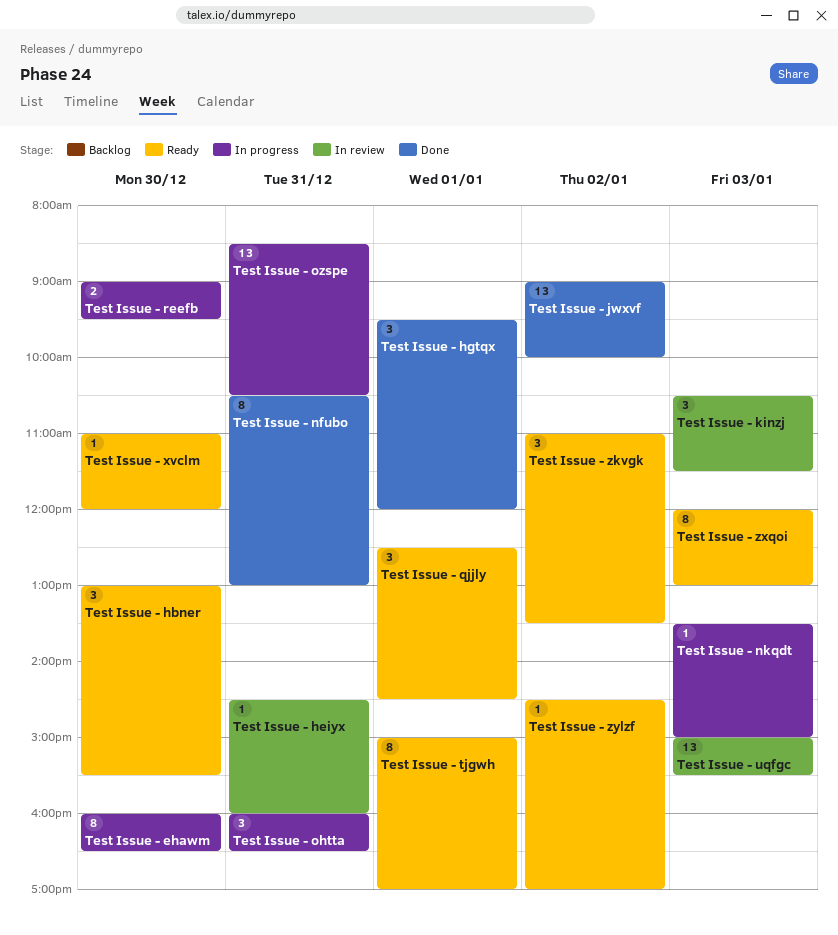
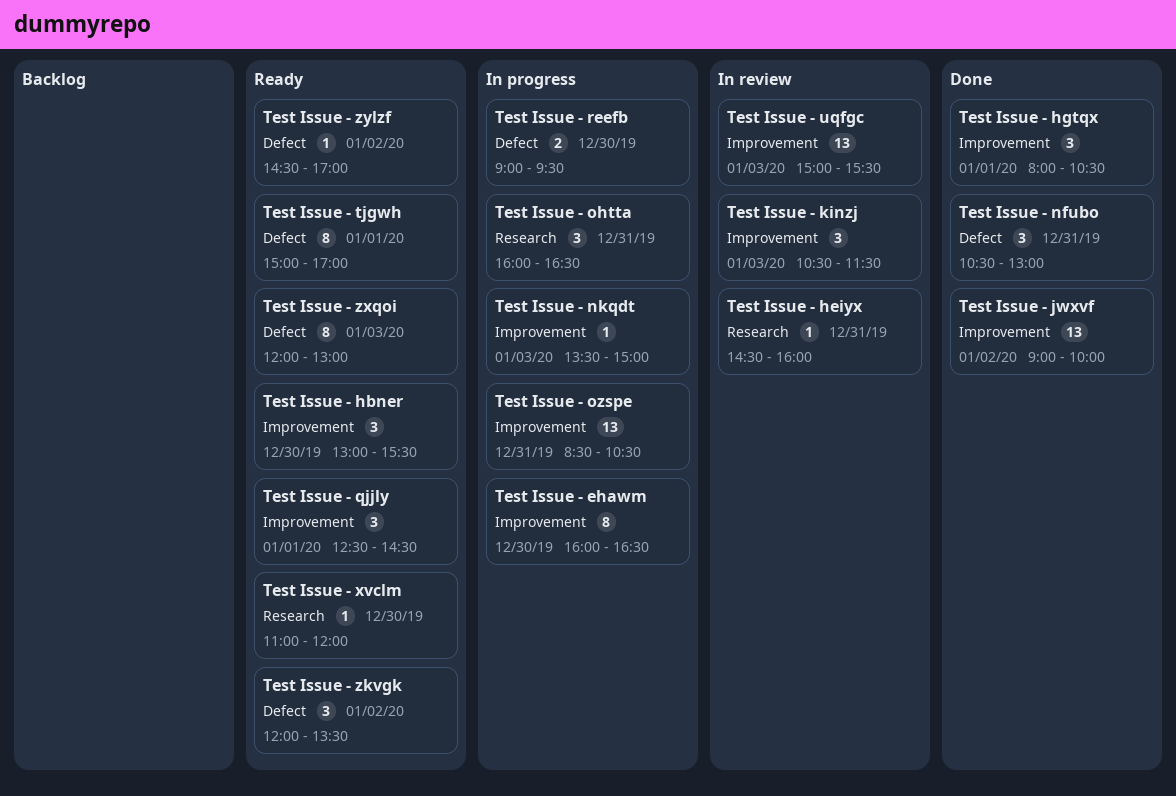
Test Issue - hgtqx, begins: 09:30 -> 08:00
Test Issue - hgtqx, ends: 12:00 -> 10:30
Test Issue - nfubo, estimate: 8 -> 3
Test Issue - zkvgk, begins: 11:00 -> 12:00

